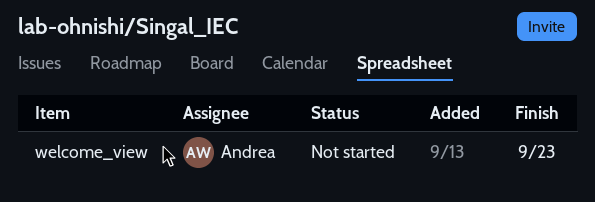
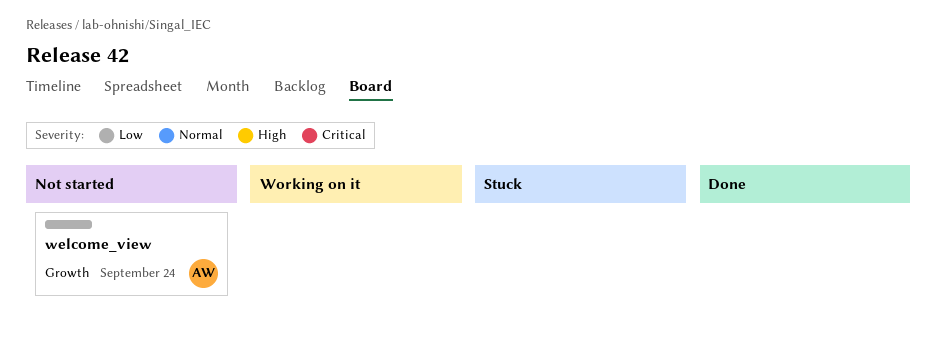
welcome_view, due: Sep 23 -> Sep 24

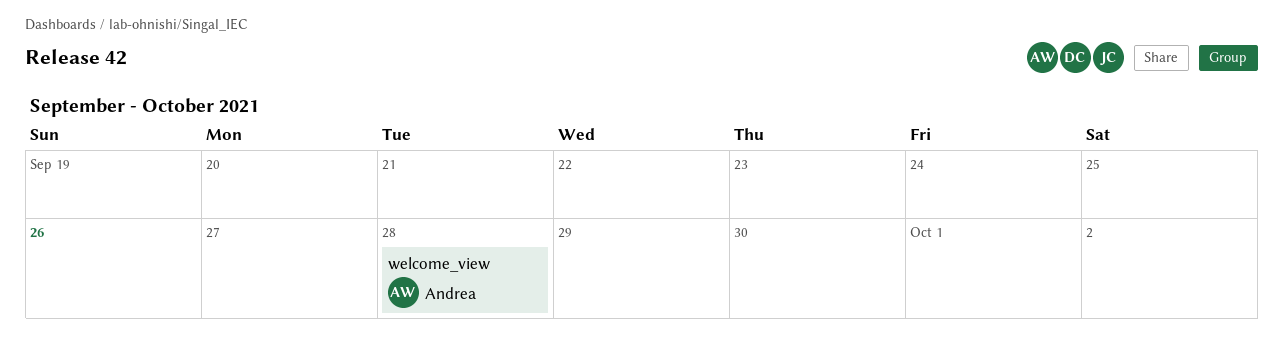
welcome_view, due: Sep 24 -> Sep 28

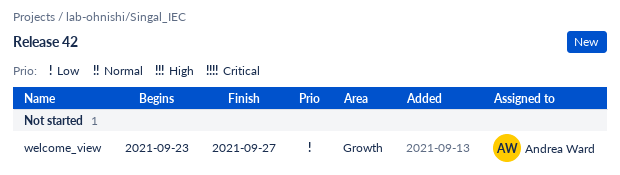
welcome_view, due: Sep 28 -> Sep 27

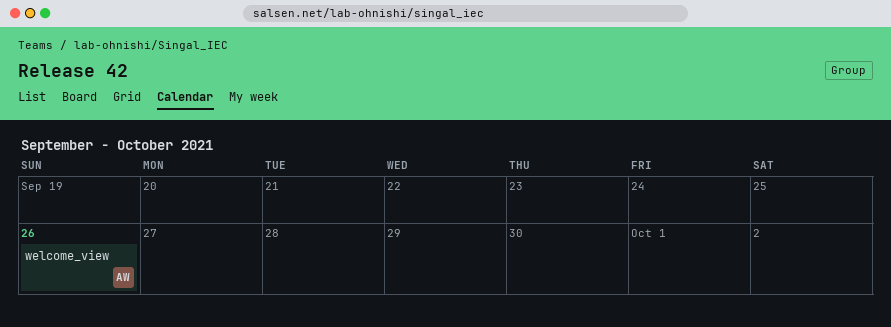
welcome_view, due: Sep 27 -> Sep 26

